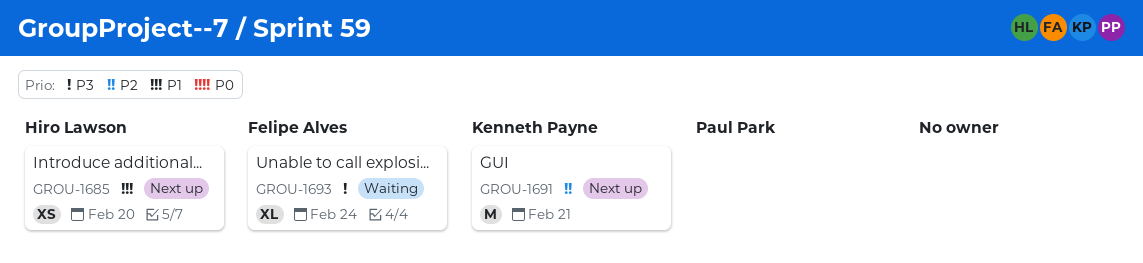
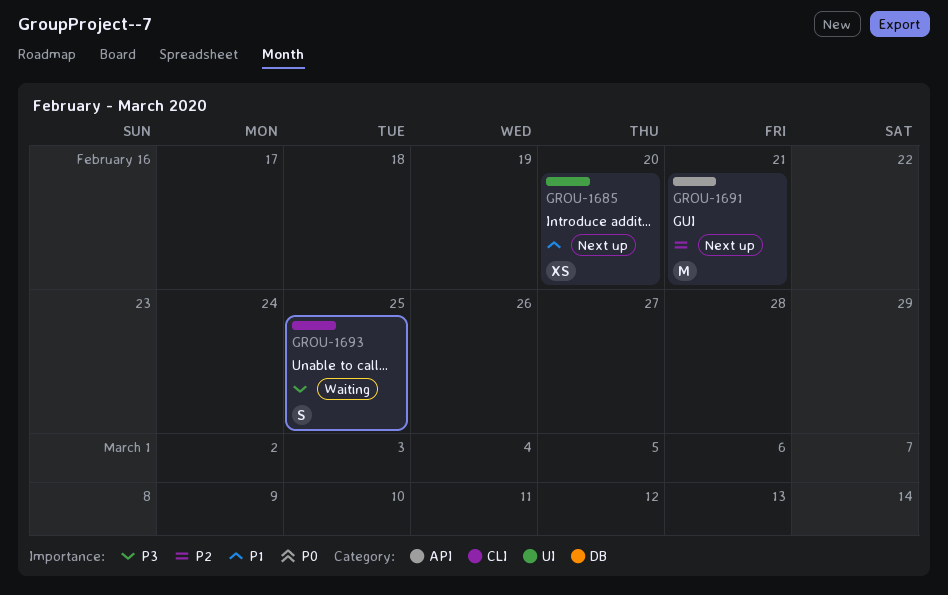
GROU-1693, estimate: XL -> S
GROU-1693, due: Feb 24 -> Feb 25

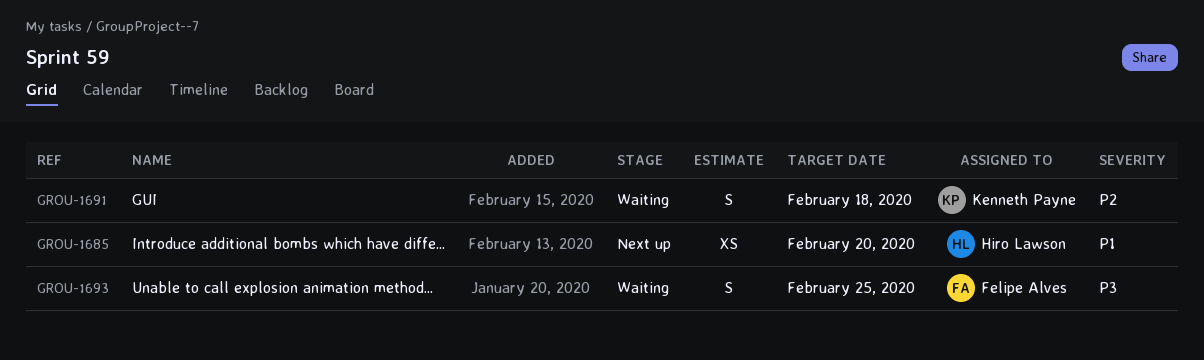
GROU-1691, status: Next up -> Waiting
GROU-1691, estimate: M -> S
GROU-1691, due: Feb 21 -> Feb 18

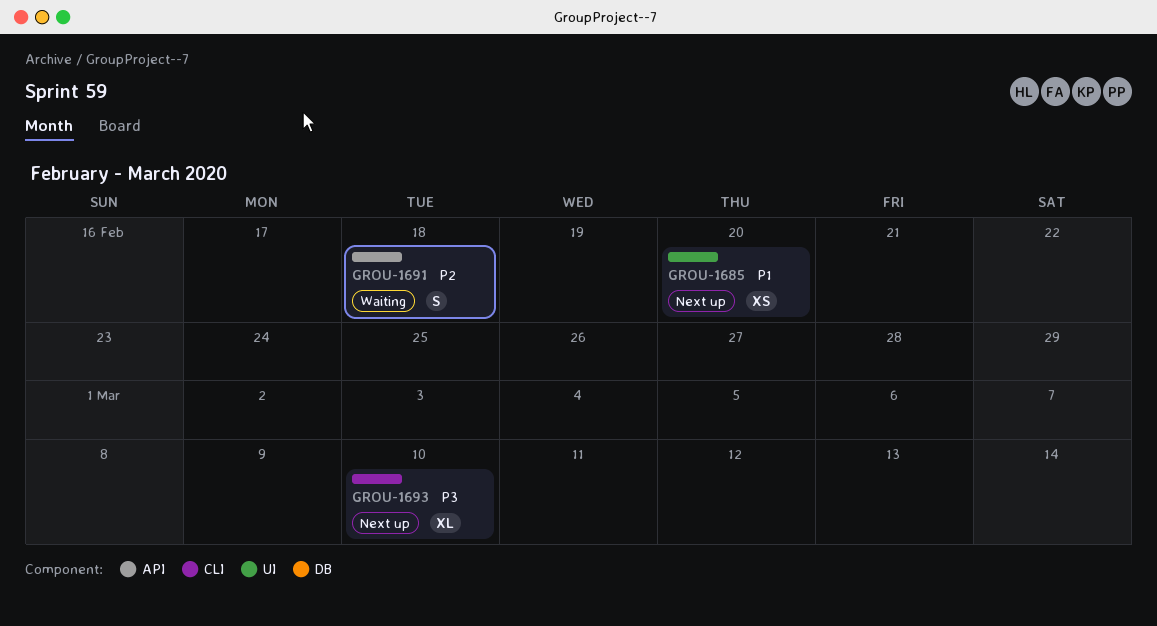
GROU-1693, status: Waiting -> Next up
GROU-1693, estimate: S -> XL
GROU-1693, due: Feb 25 -> Mar 10

